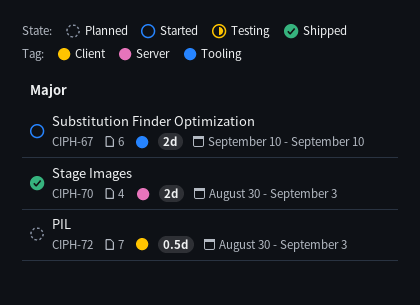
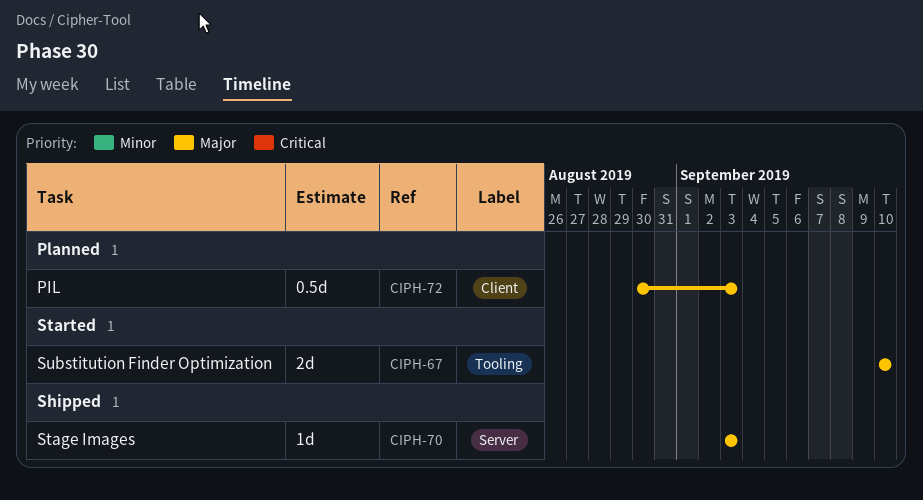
CIPH-70, estimate: 2d -> 1d
CIPH-70, start: Aug 30 -> Sep 3

